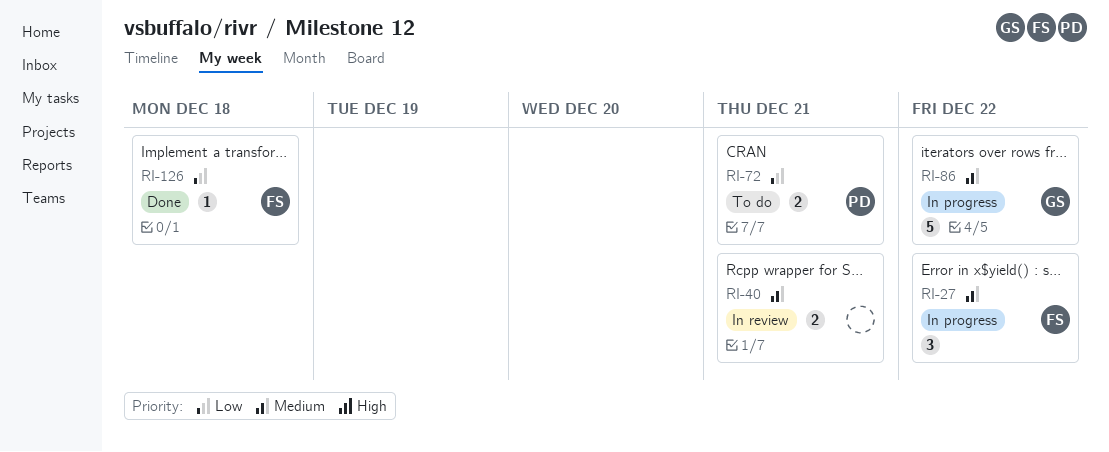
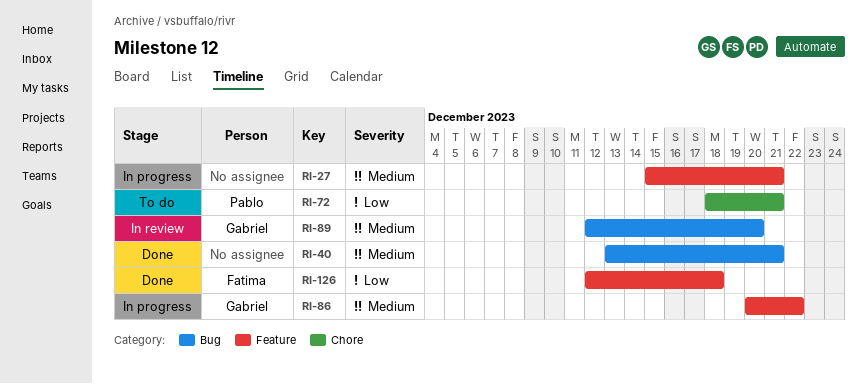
RI-27, owner: Fatima -> none
RI-27, due: Dec 22 -> Dec 21
RI-40, status: In review -> Done
RI-89: none -> present

